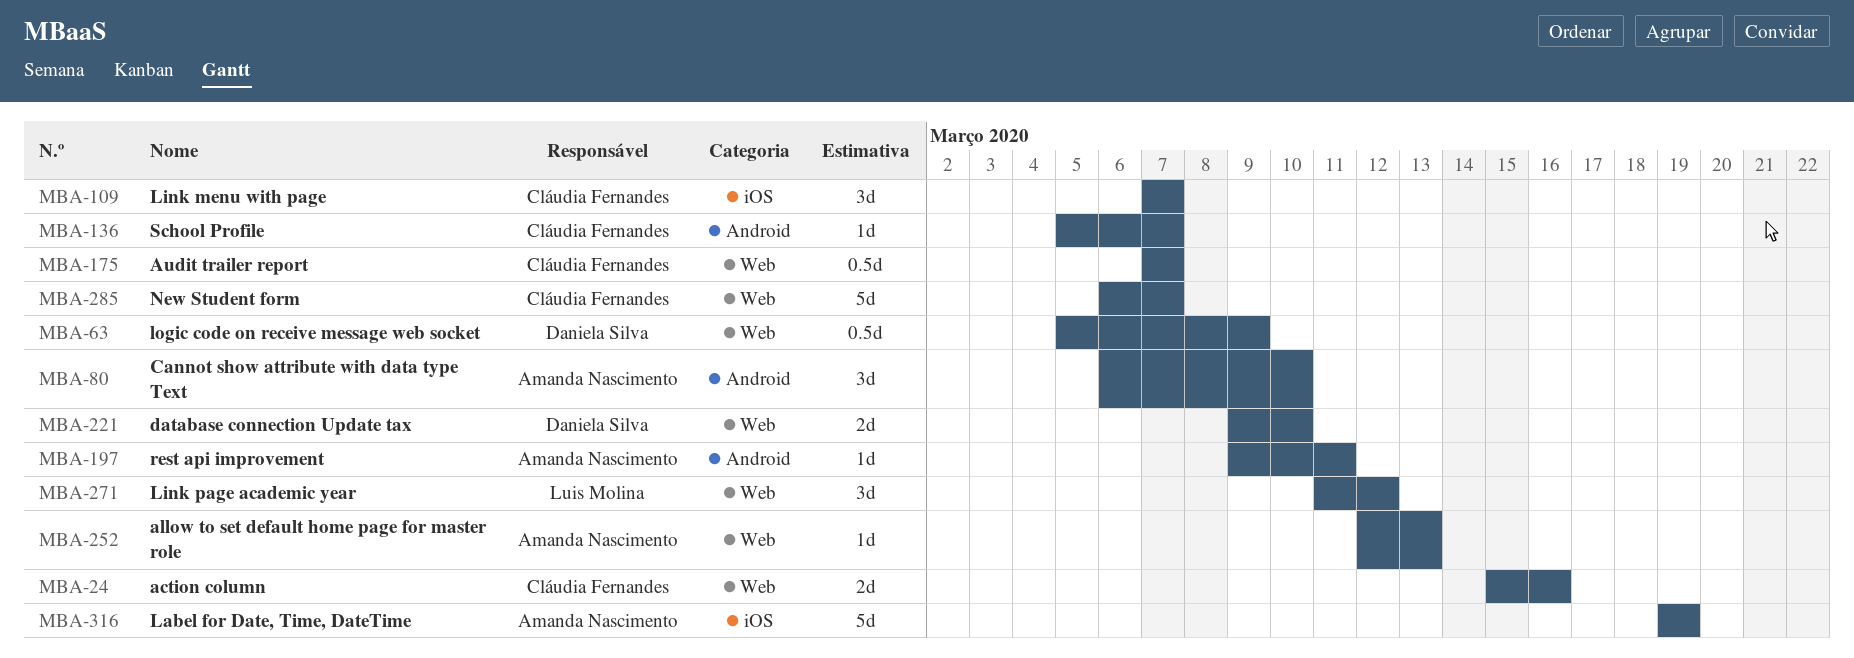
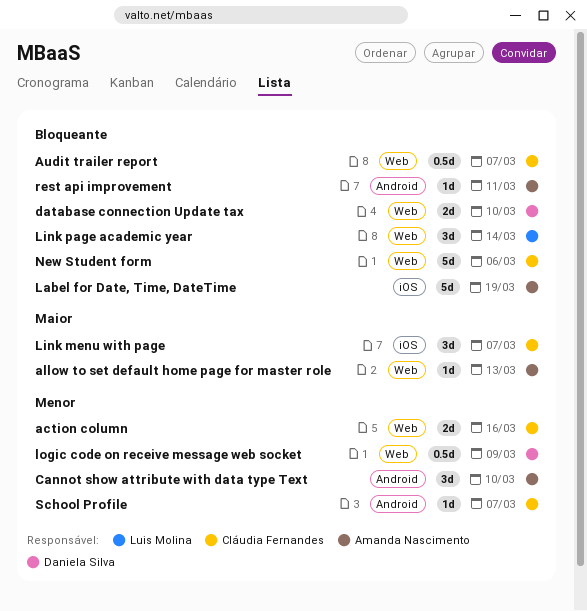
Link page academic year, due: Mar 12 -> Mar 14
New Student form, due: Mar 7 -> Mar 6

